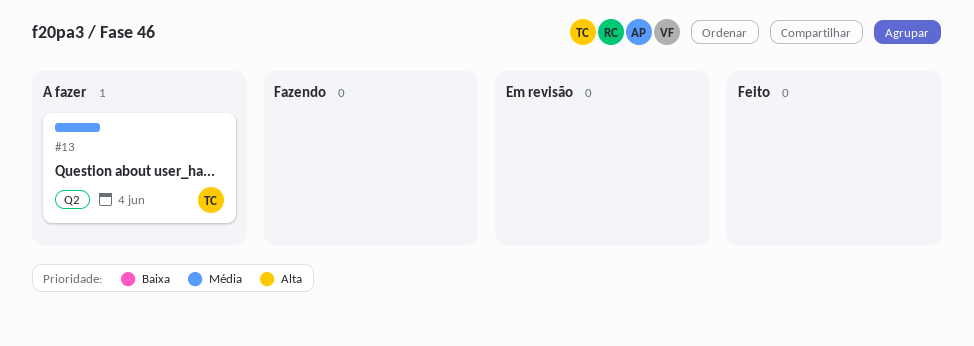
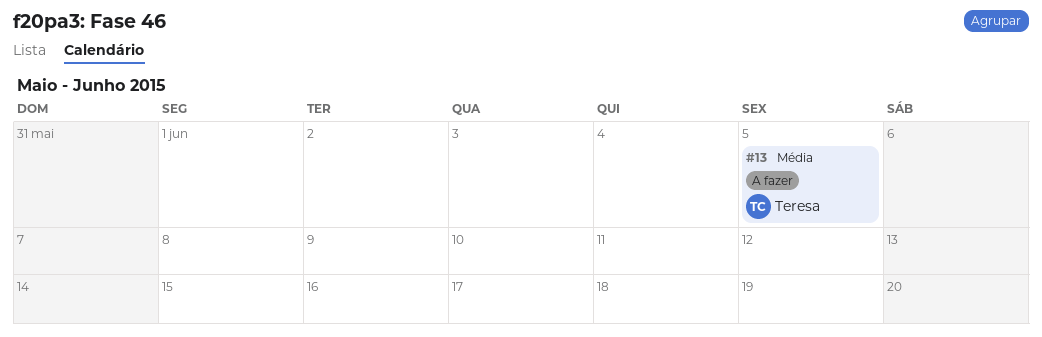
#13, due: Jun 4 -> Jun 5

